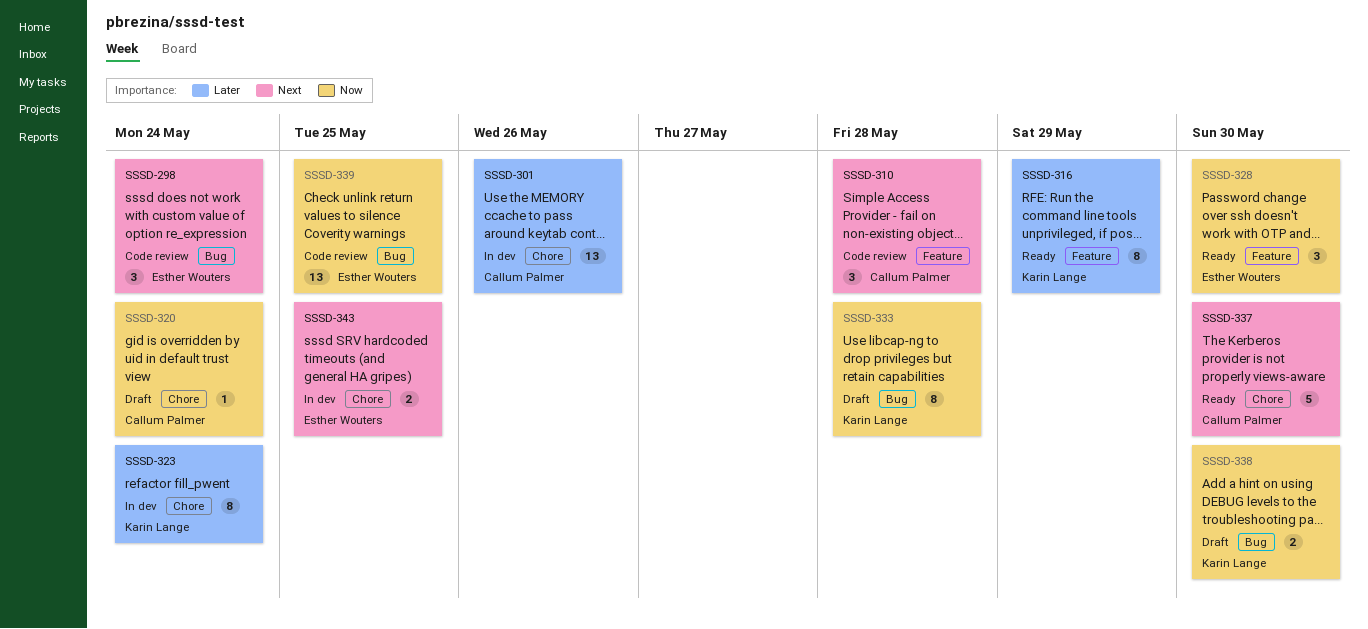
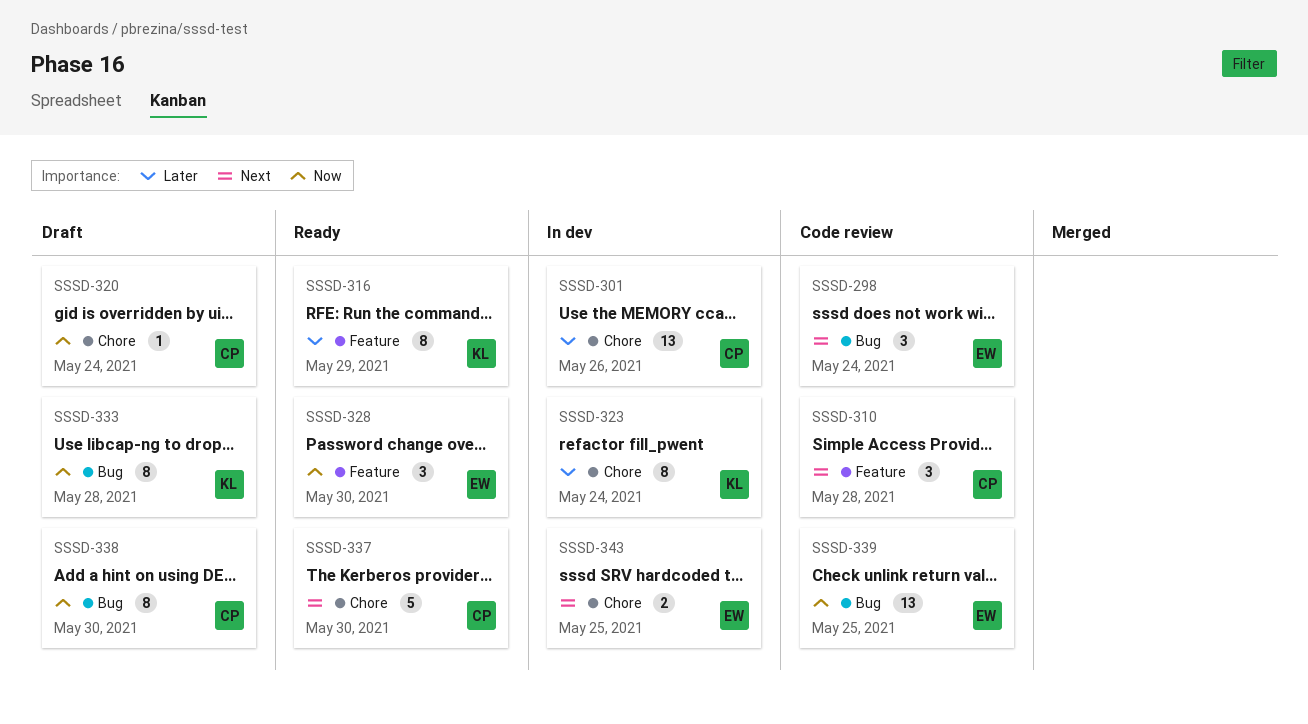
SSSD-338, owner: Karin Lange -> Callum Palmer
SSSD-338, estimate: 2 -> 8

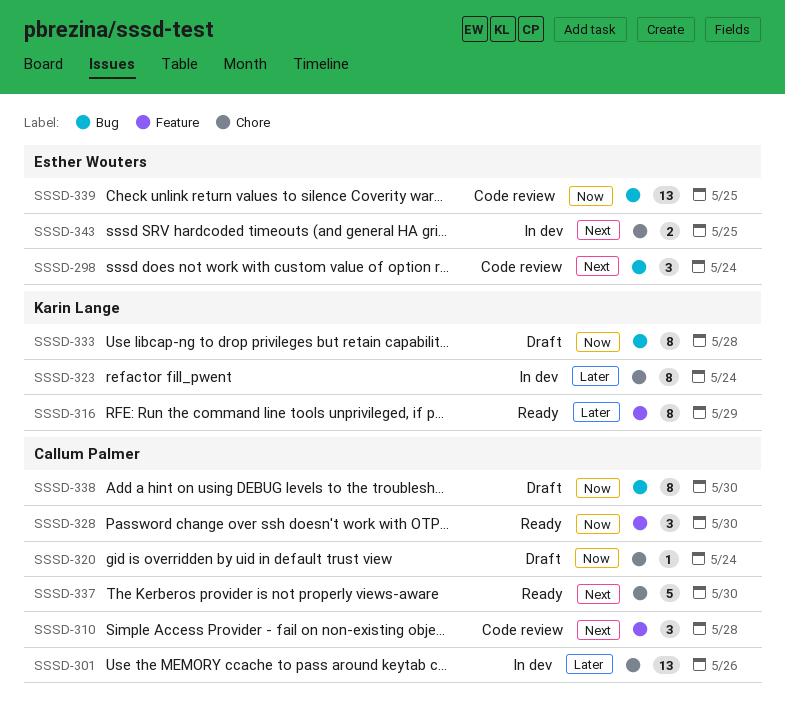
SSSD-328, owner: Esther Wouters -> Callum Palmer

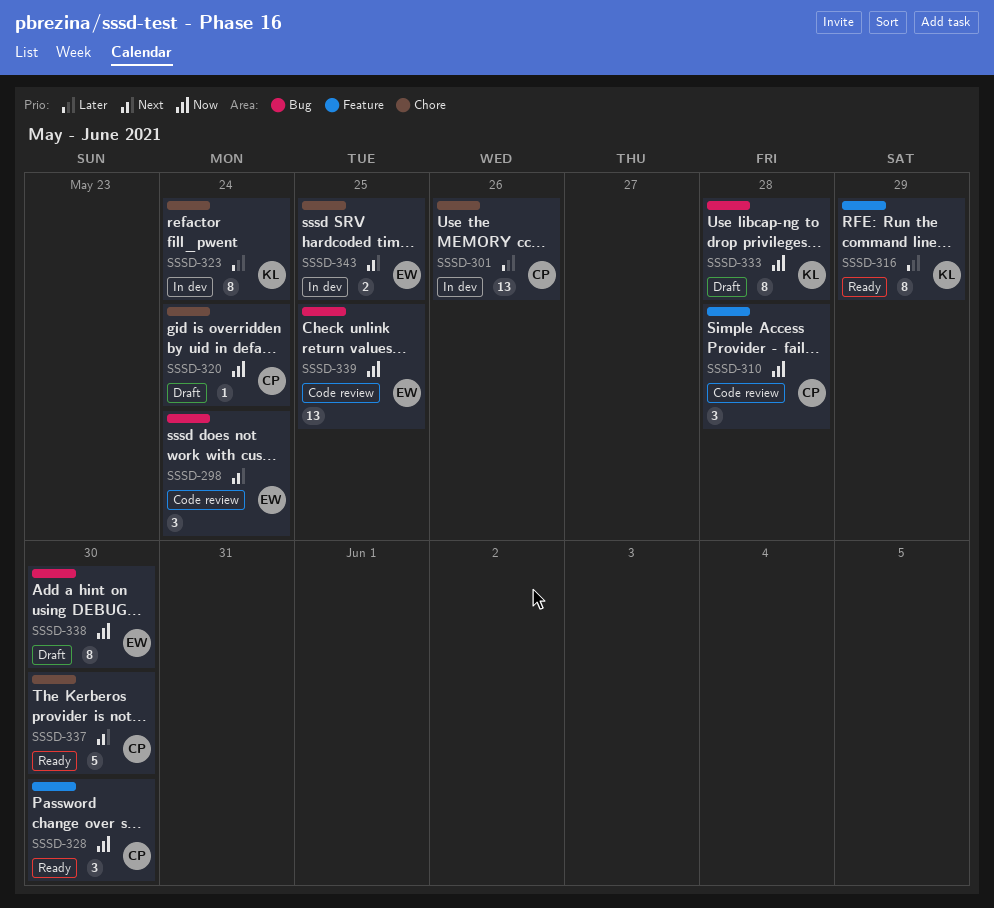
SSSD-310, priority: Next -> Now
SSSD-338, owner: Callum Palmer -> Esther Wouters

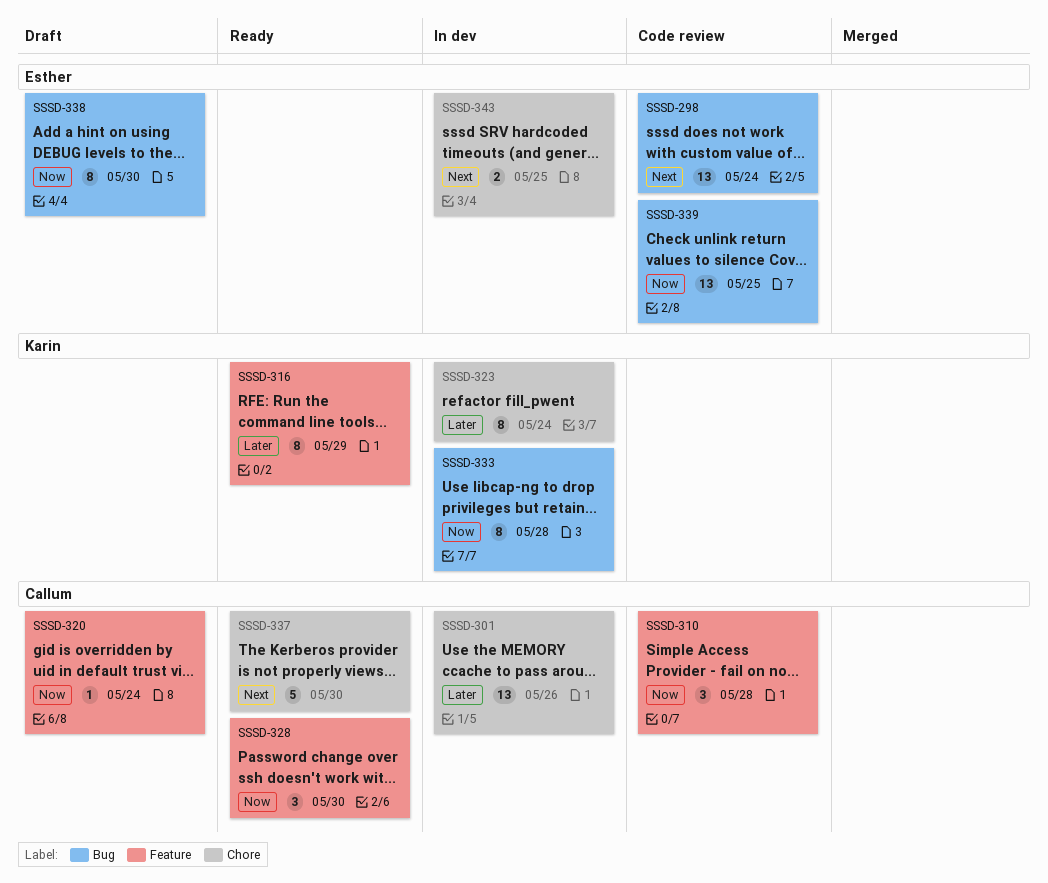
SSSD-298, estimate: 3 -> 13
SSSD-320, label: Chore -> Feature
SSSD-333, status: Draft -> In dev

